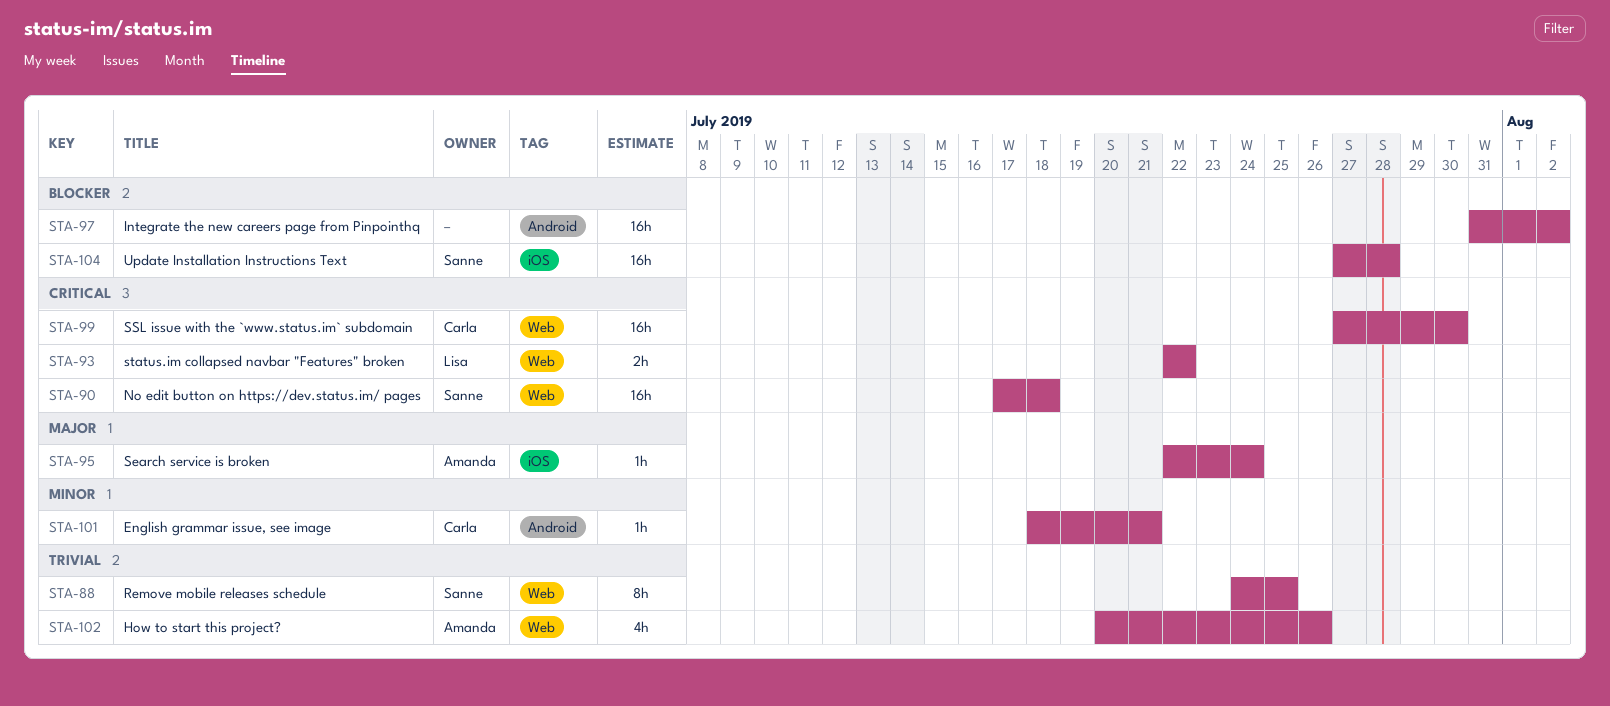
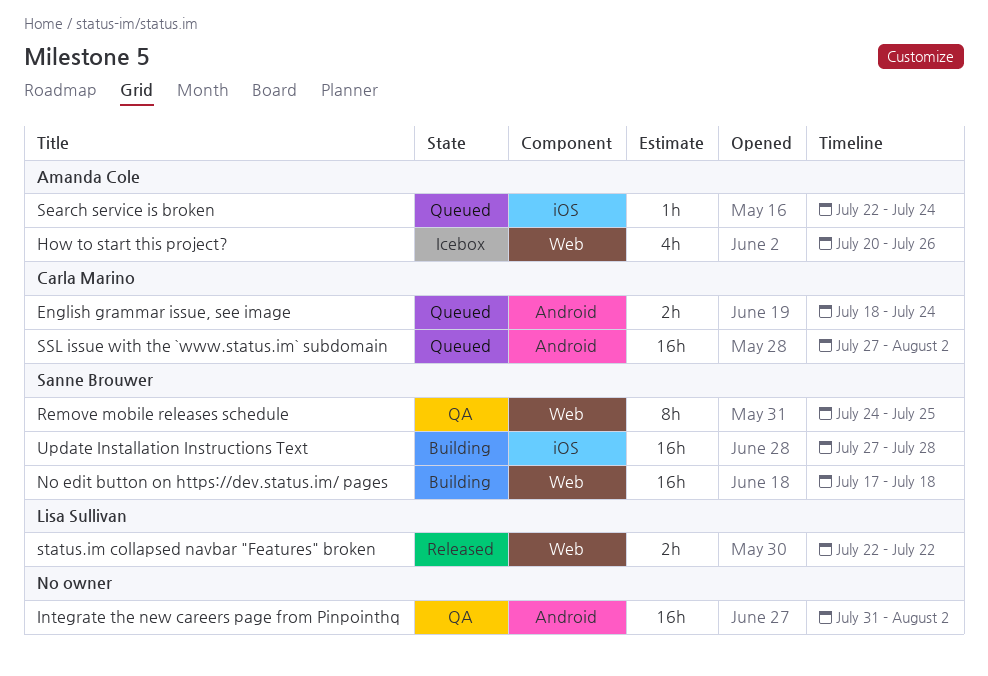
English grammar issue, see image, estimate: 1h -> 2h
English grammar issue, see image, due: Jul 21 -> Jul 24
SSL issue with the `www.status.im` subdomain, label: Web -> Android
SSL issue with the `www.status.im` subdomain, due: Jul 30 -> Aug 2

